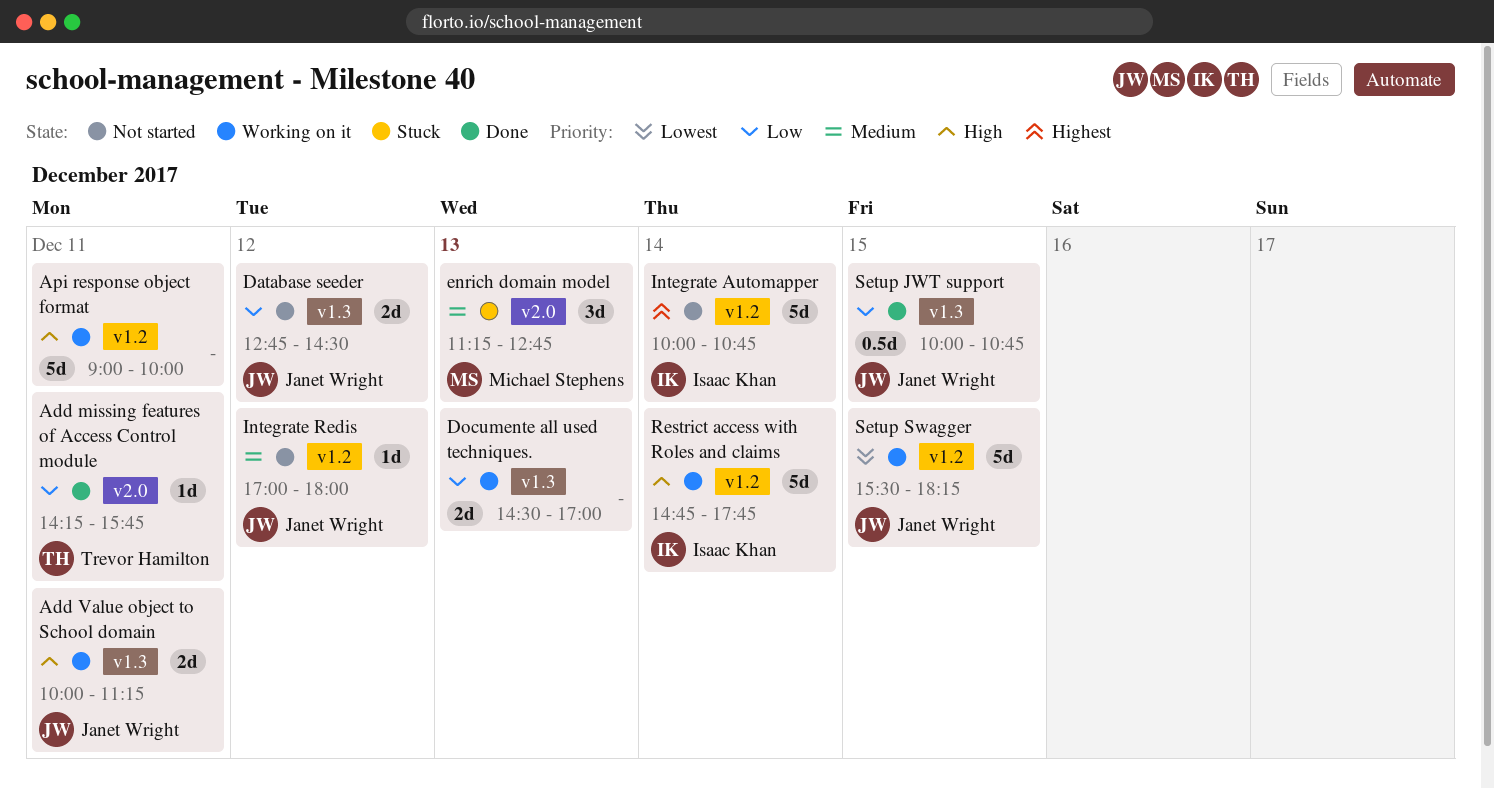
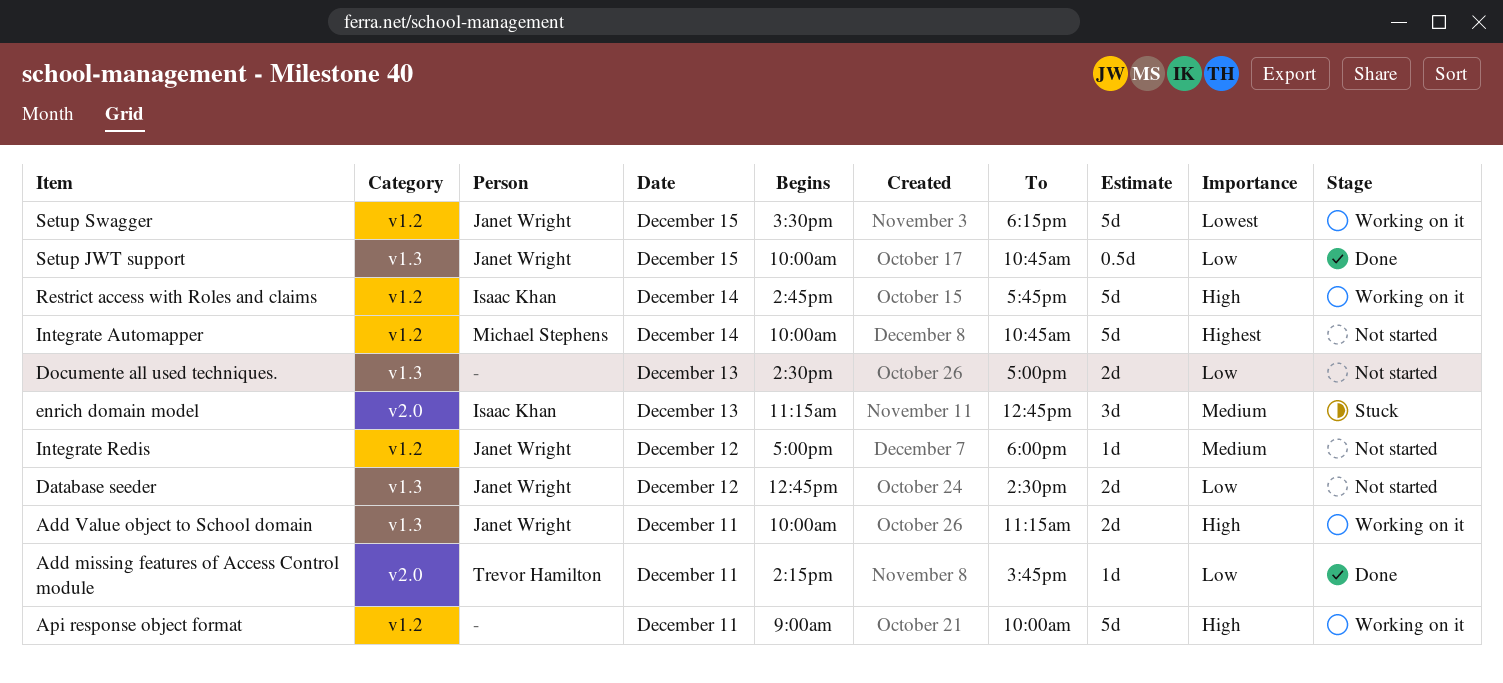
Documente all used techniques., status: Working on it -> Not started
enrich domain model, owner: Michael Stephens -> Isaac Khan
Integrate Automapper, owner: Isaac Khan -> Michael Stephens

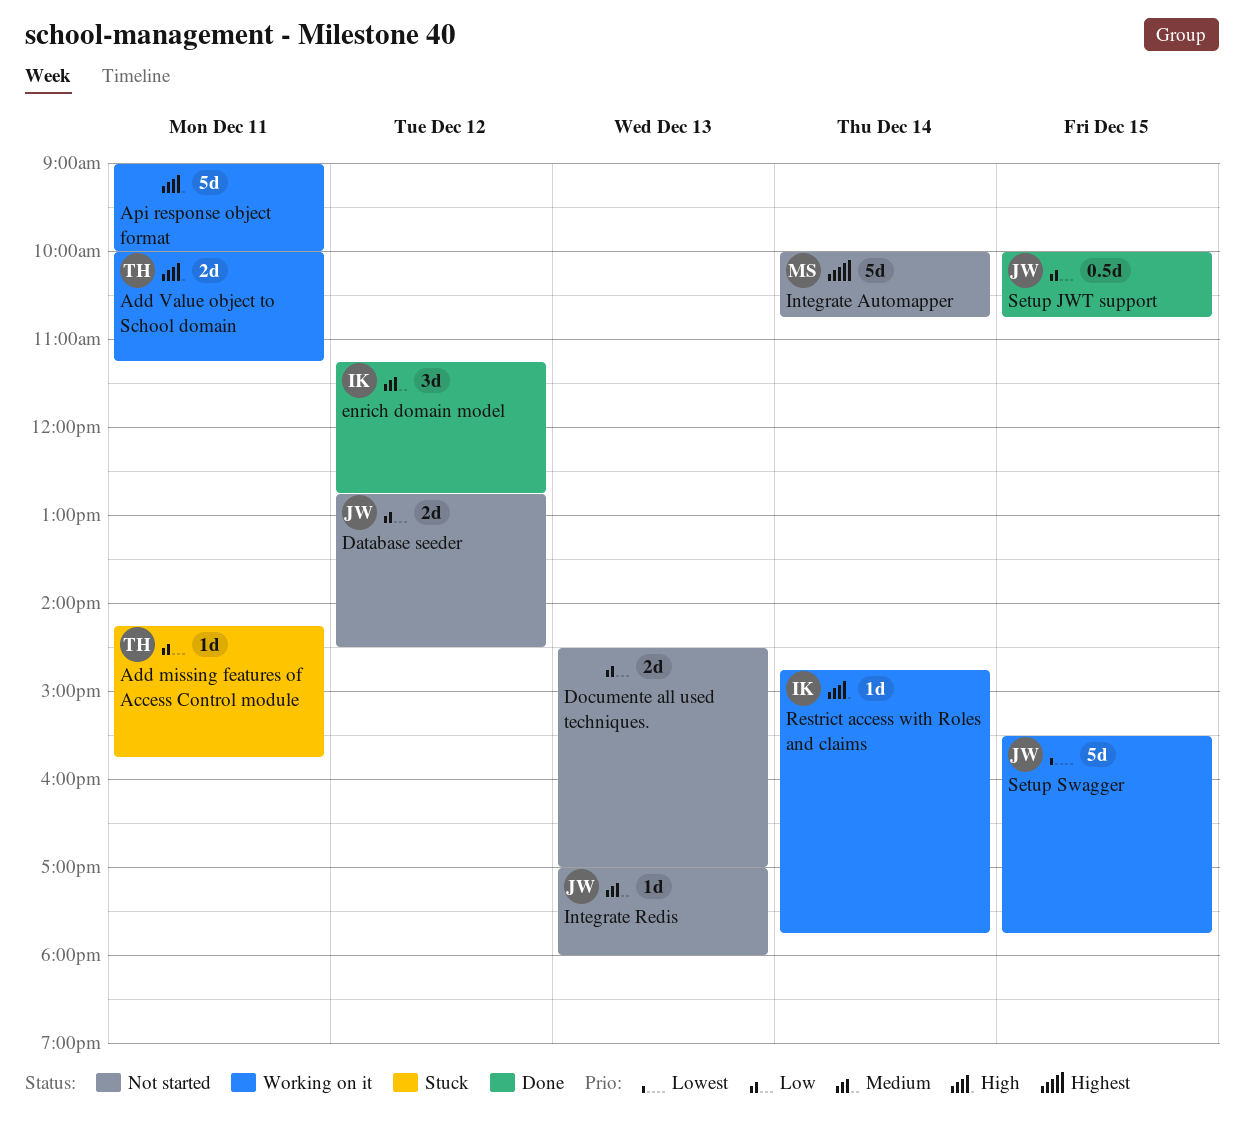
Add missing features of Access Control module, status: Done -> Stuck
Add Value object to School domain, owner: Janet Wright -> Trevor Hamilton
enrich domain model, status: Stuck -> Done
enrich domain model, day: Dec 13 -> Dec 12
Integrate Redis, day: Dec 12 -> Dec 13
Restrict access with Roles and claims, estimate: 5d -> 1d
Setup Swagger, ends: 18:15 -> 17:45

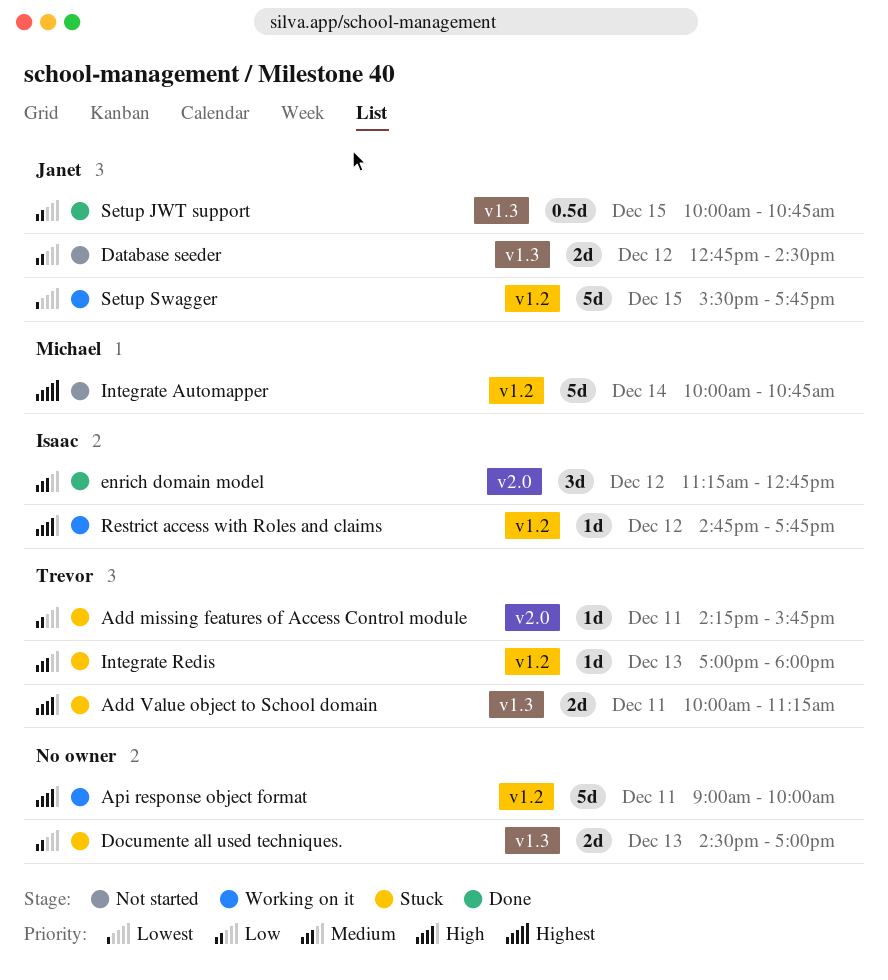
Add Value object to School domain, status: Working on it -> Stuck
Documente all used techniques., status: Not started -> Stuck
Integrate Redis, status: Not started -> Stuck
Integrate Redis, owner: Janet -> Trevor
Restrict access with Roles and claims, day: Dec 14 -> Dec 12

